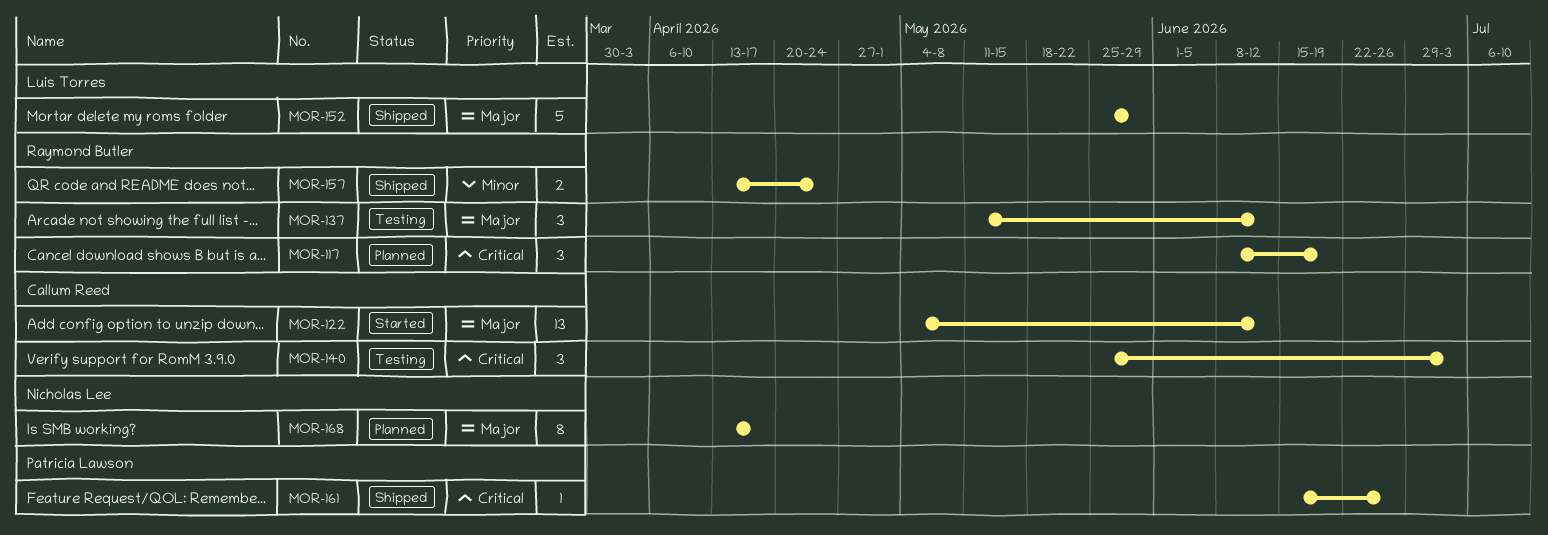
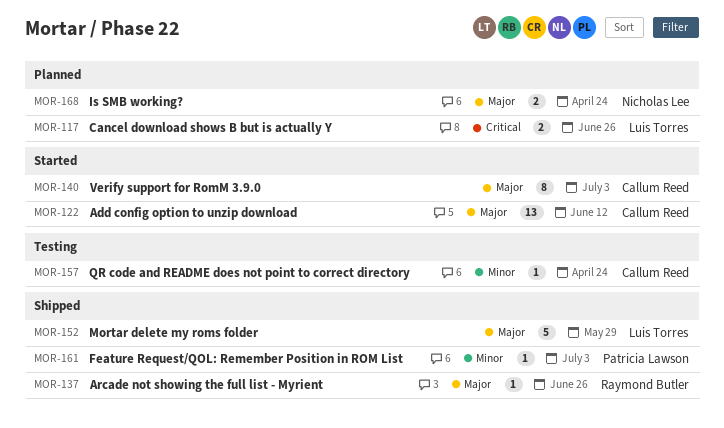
MOR-117, owner: Raymond Butler -> Luis Torres
MOR-117, estimate: 3 -> 2
MOR-117, due: Jun 19 -> Jun 26
MOR-137, status: Testing -> Shipped
MOR-137, estimate: 3 -> 1
MOR-137, due: Jun 12 -> Jun 26
MOR-140, status: Testing -> Started
MOR-140, priority: Critical -> Major
MOR-140, estimate: 3 -> 8
MOR-157, status: Shipped -> Testing
MOR-157, owner: Raymond Butler -> Callum Reed
MOR-157, estimate: 2 -> 1
MOR-161, priority: Critical -> Minor
MOR-161, due: Jun 26 -> Jul 3
MOR-168, estimate: 8 -> 2
MOR-168, due: Apr 17 -> Apr 24

